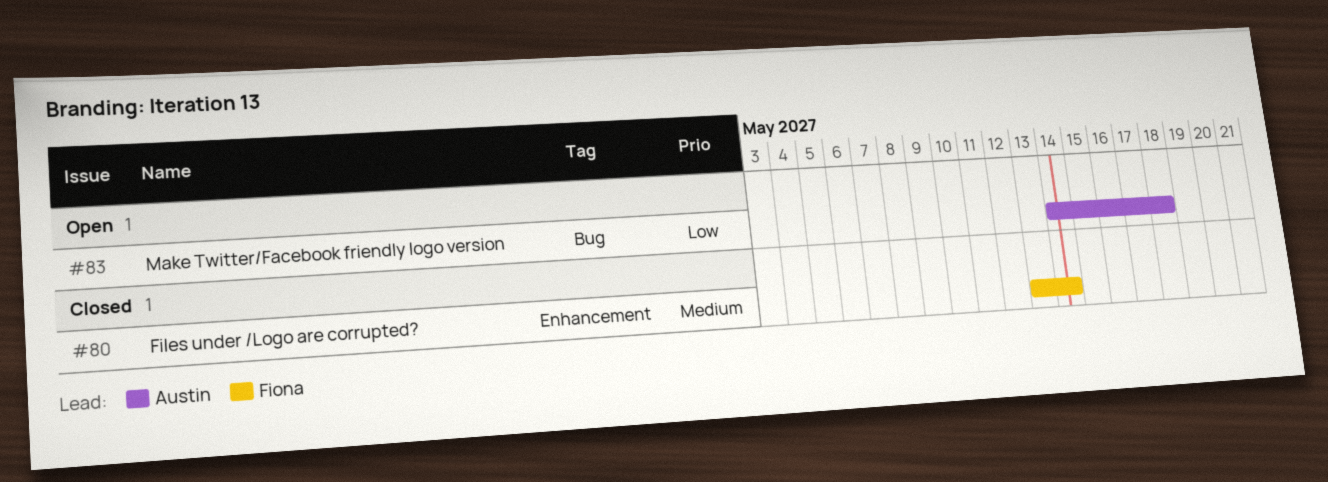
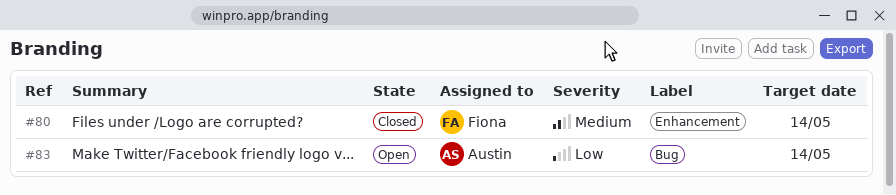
#83, due: May 18 -> May 14

